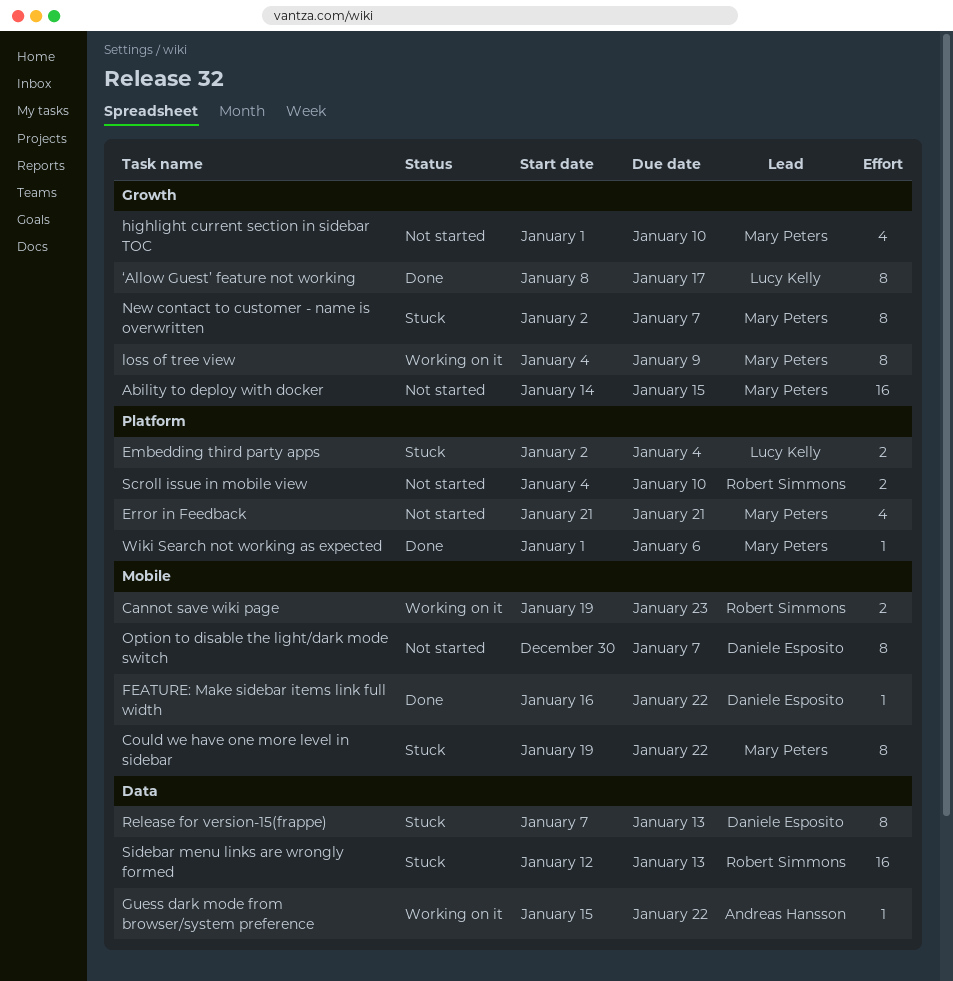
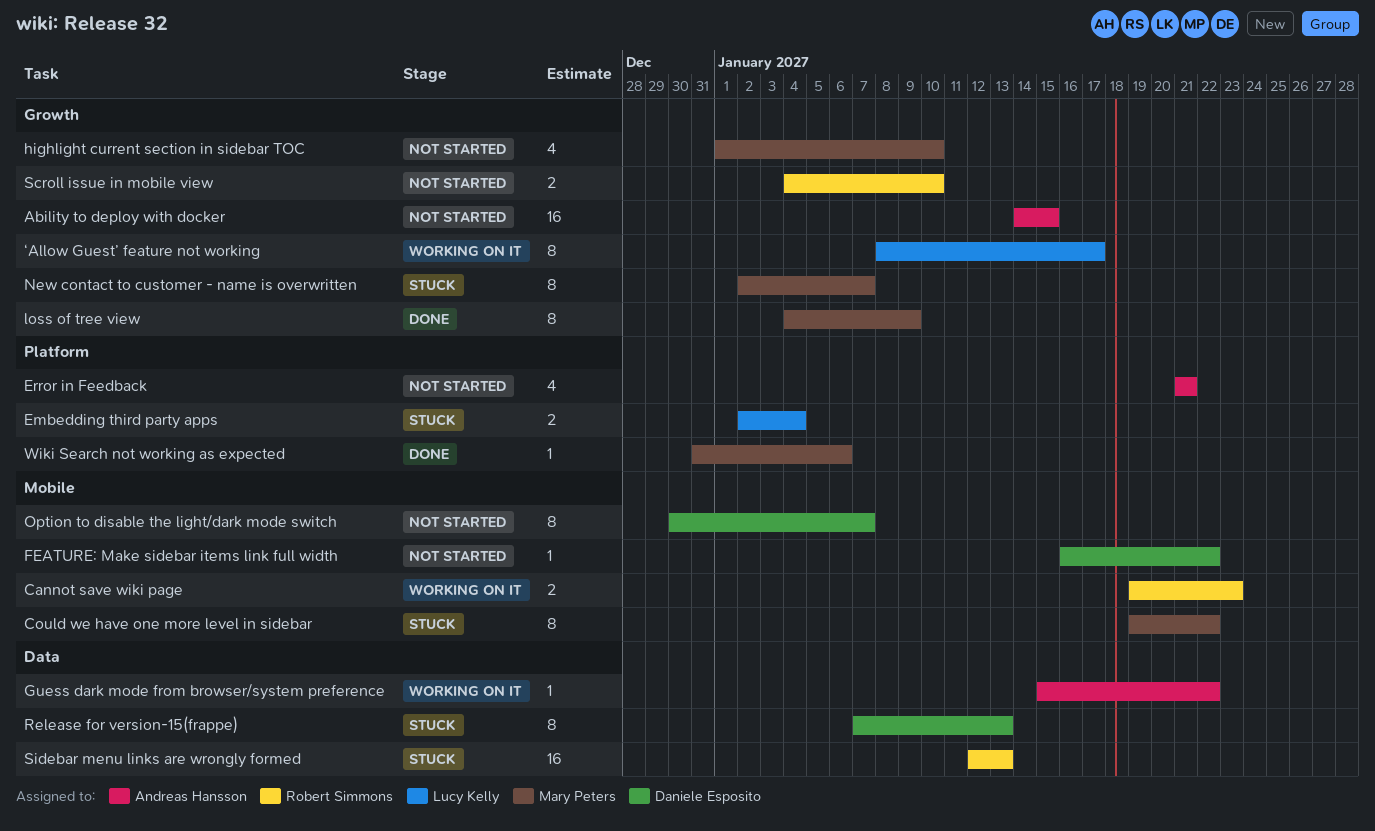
Ability to deploy with docker, owner: Mary Peters -> Andreas Hansson
Error in Feedback, owner: Mary Peters -> Andreas Hansson
FEATURE: Make sidebar items link full width, status: Done -> Not started
loss of tree view, status: Working on it -> Done
Scroll issue in mobile view, label: Platform -> Growth
Wiki Search not working as expected, start: Jan 1 -> Dec 31
‘Allow Guest’ feature not working, status: Done -> Working on it

